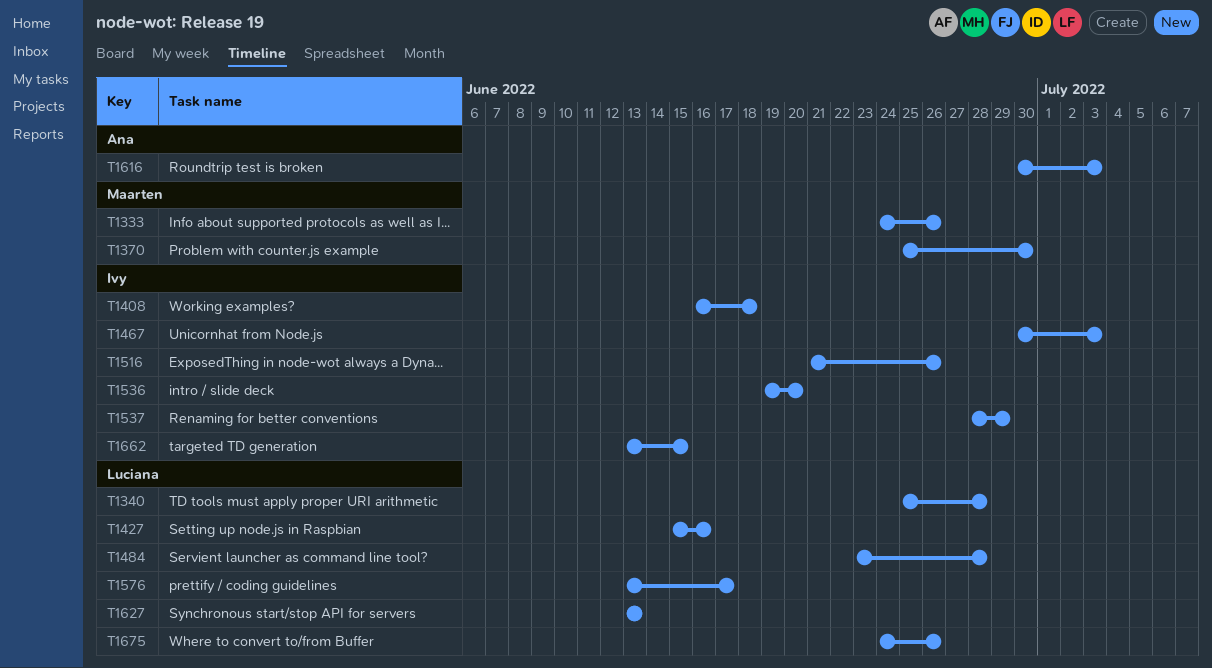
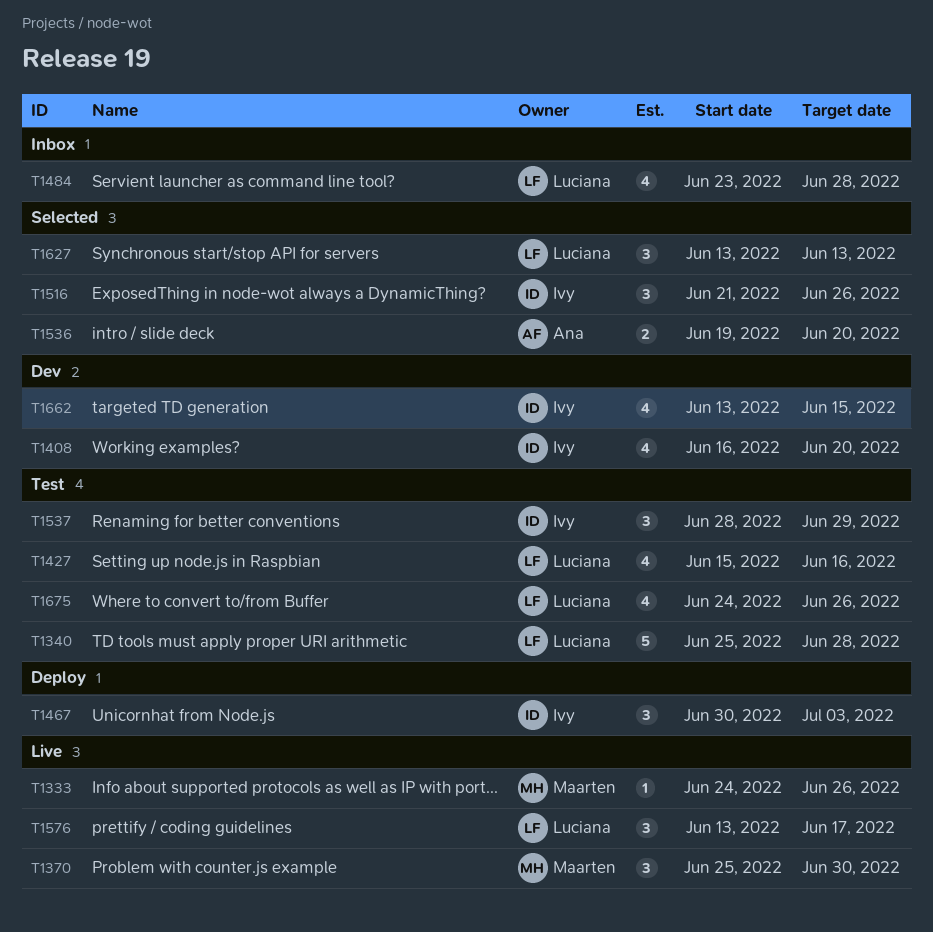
T1408, due: Jun 18 -> Jun 20
T1536, owner: Ivy -> Ana
T1616: present -> none

